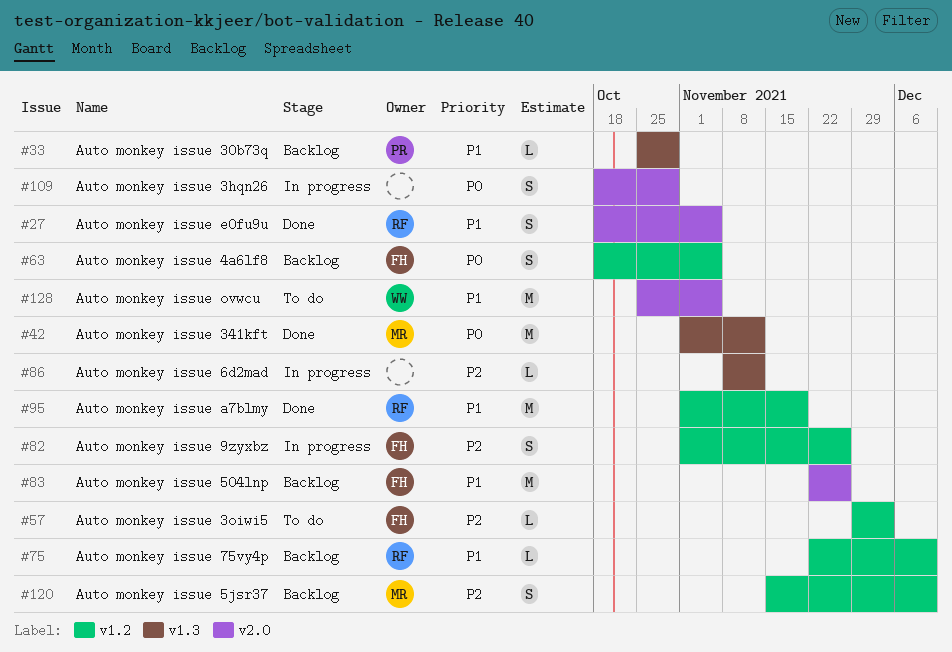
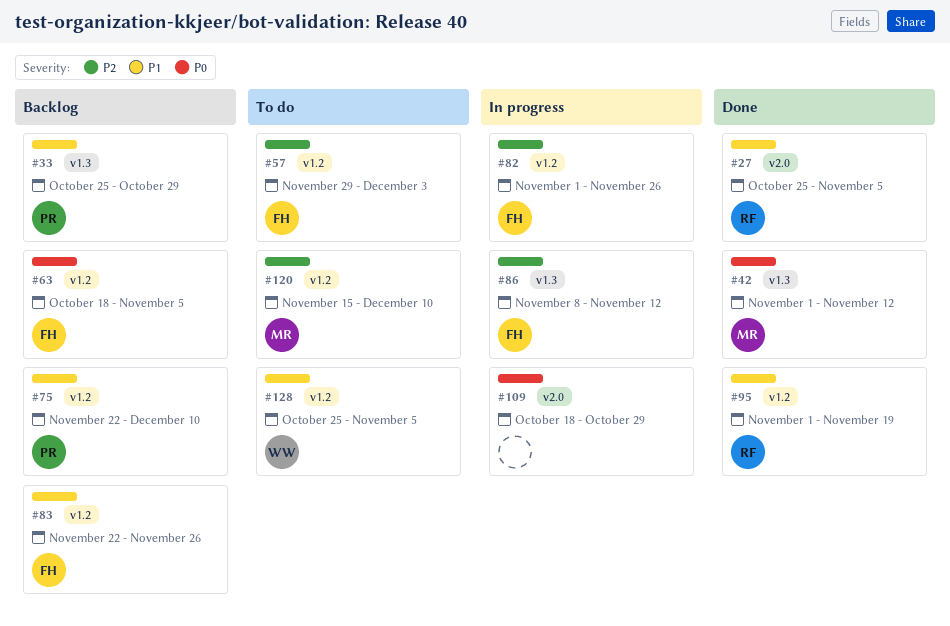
#27, start: Oct 18 -> Oct 25
#75, owner: RF -> PR
#83, label: v2.0 -> v1.2
#86, owner: none -> FH
#120, status: Backlog -> To do
#128, label: v2.0 -> v1.2

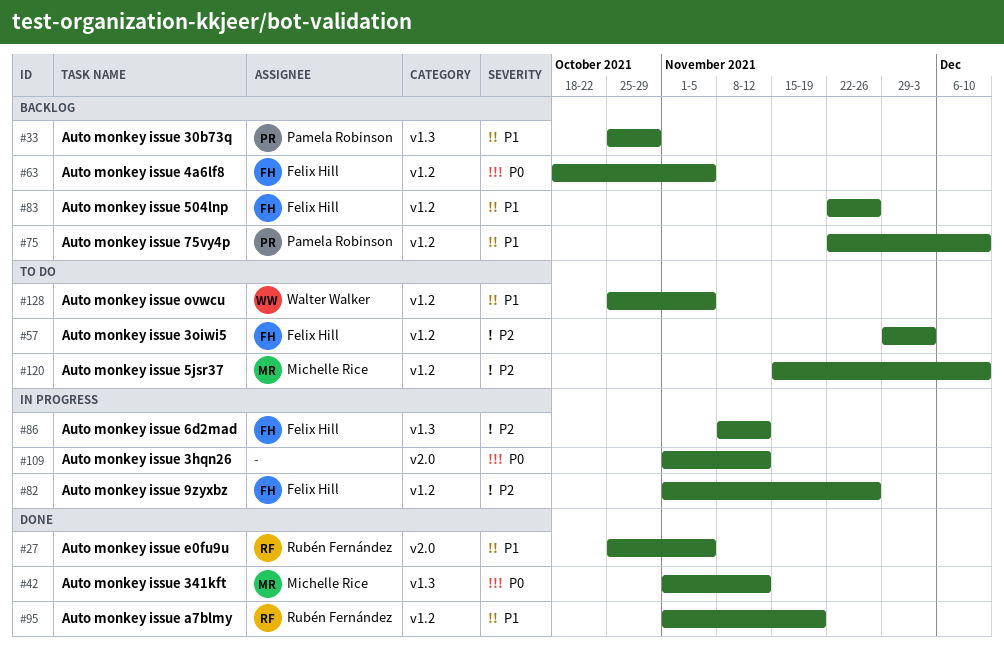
#109, start: Oct 18 -> Nov 1
#109, due: Oct 29 -> Nov 12

